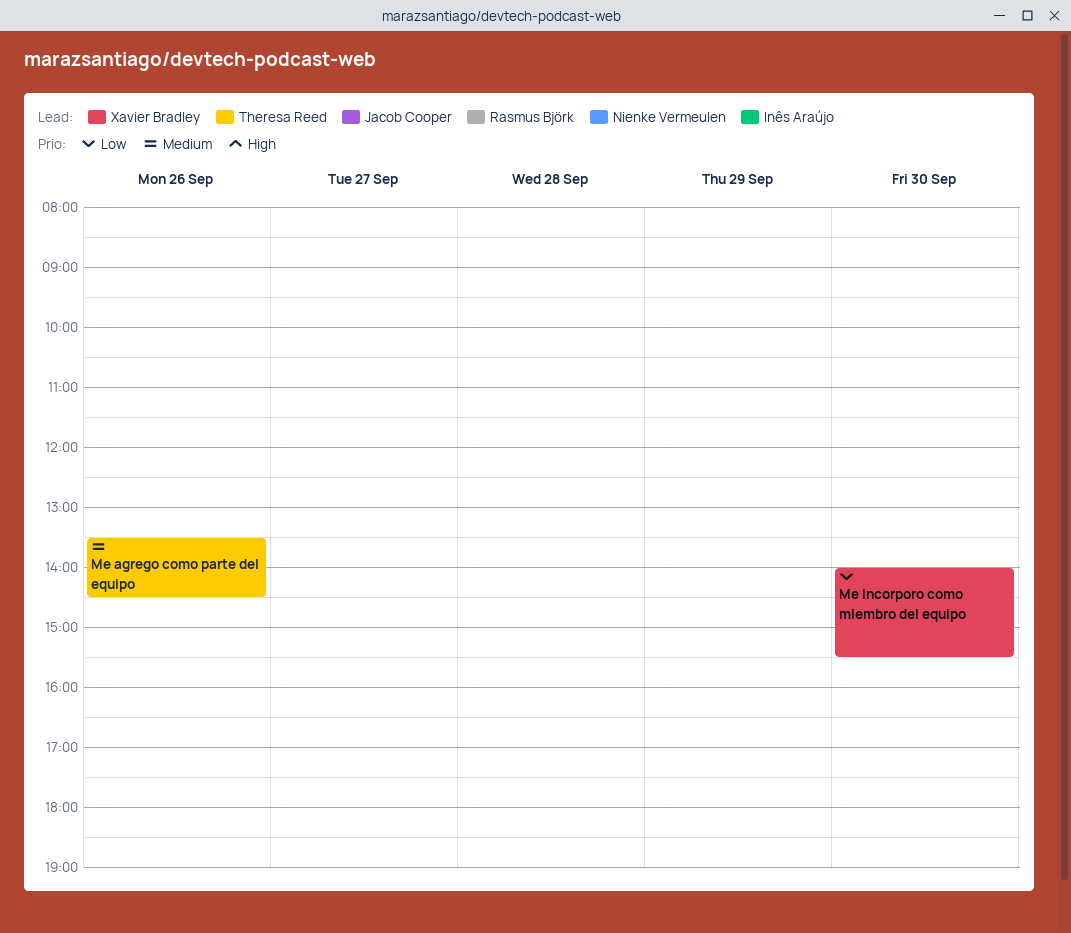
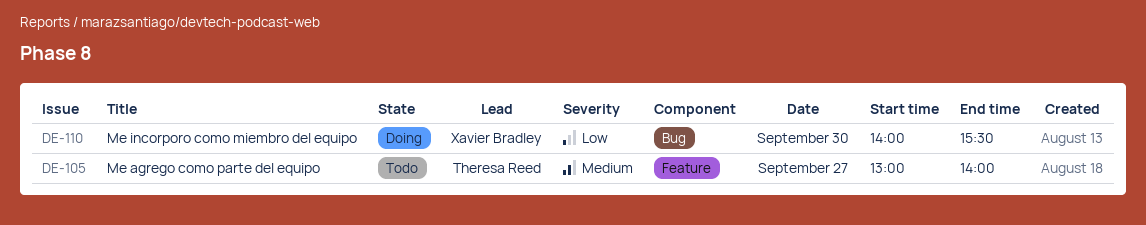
Me agrego como parte del equipo, day: Sep 26 -> Sep 27
Me agrego como parte del equipo, begins: 13:30 -> 13:00
Me agrego como parte del equipo, ends: 14:30 -> 14:00

